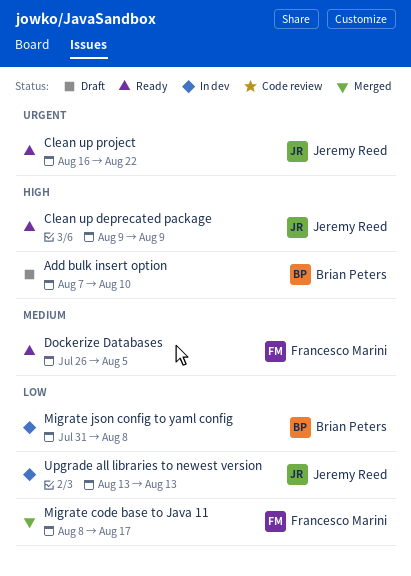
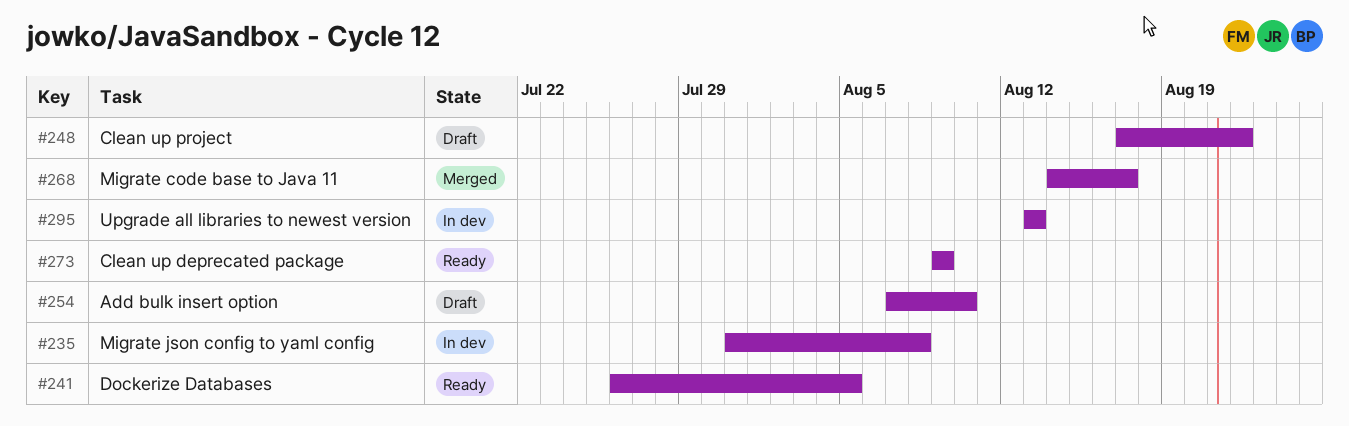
Clean up project, status: Ready -> Draft
Clean up project, start: Aug 16 -> Aug 17
Migrate code base to Java 11, start: Aug 8 -> Aug 14

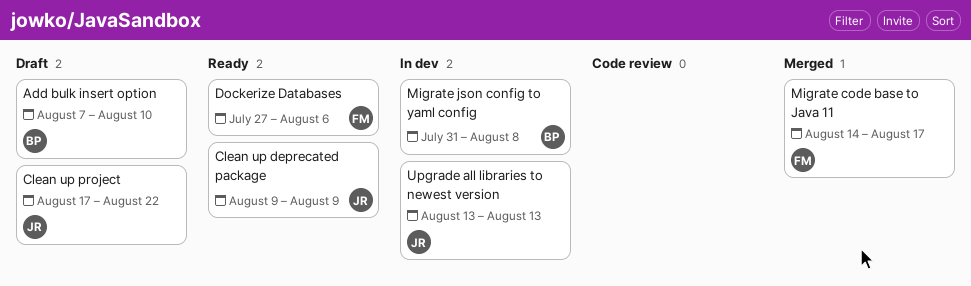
Dockerize Databases, start: Jul 26 -> Jul 27
Dockerize Databases, due: Aug 5 -> Aug 6

